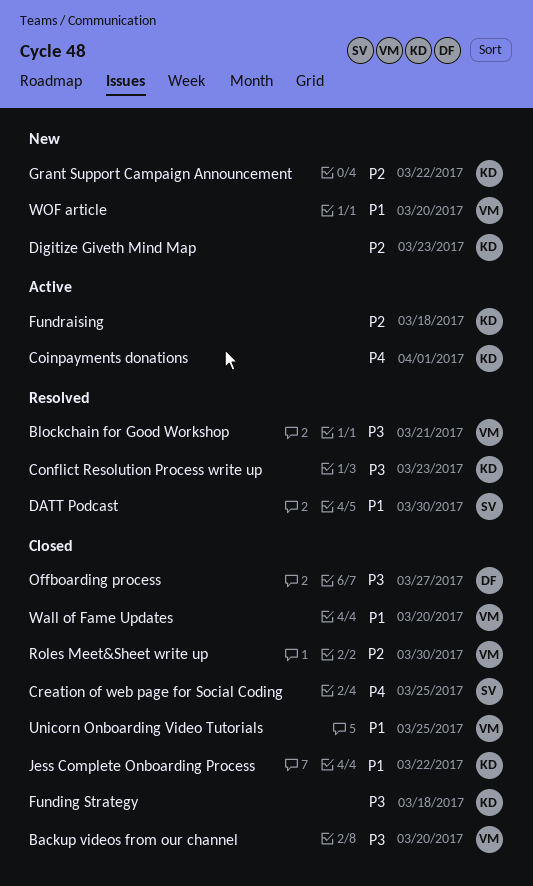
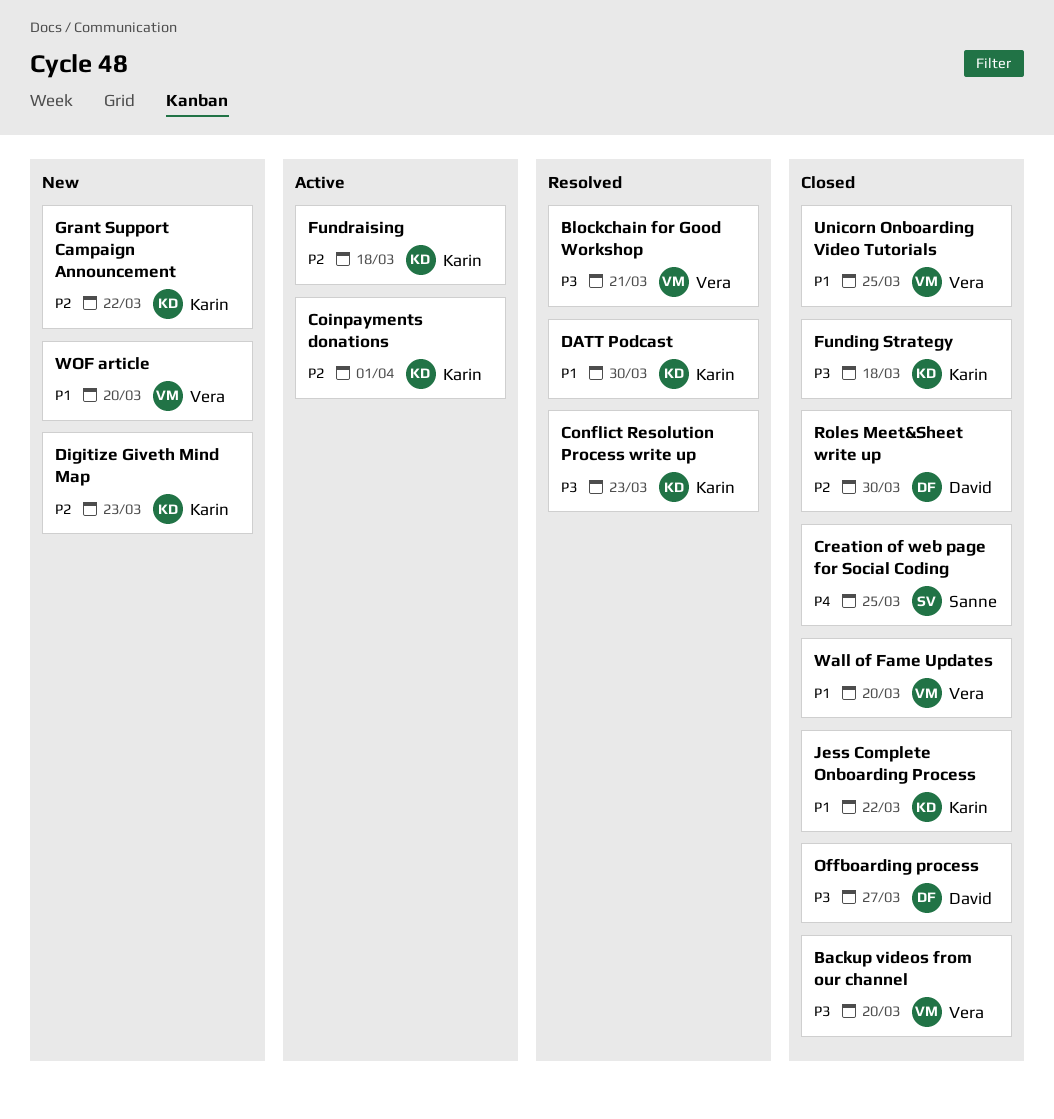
Coinpayments donations, priority: P4 -> P2
DATT Podcast, owner: Sanne -> Karin
Roles Meet&Sheet write up, owner: Vera -> David

